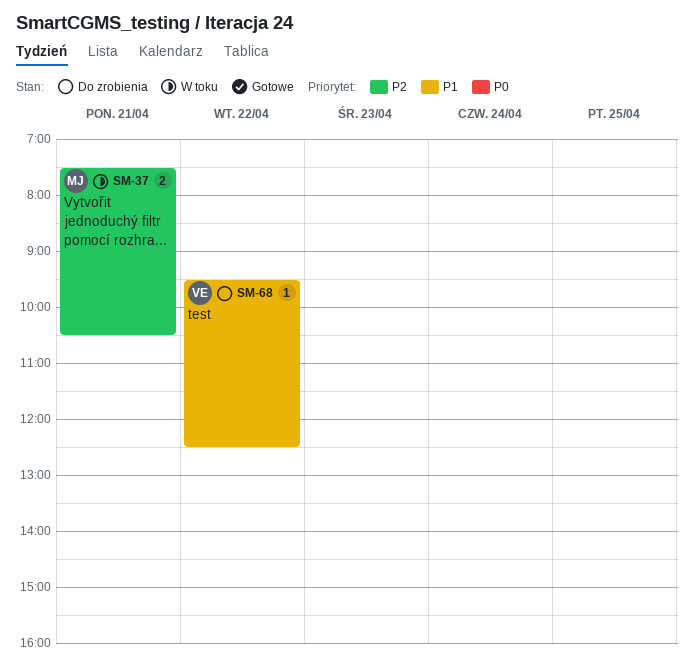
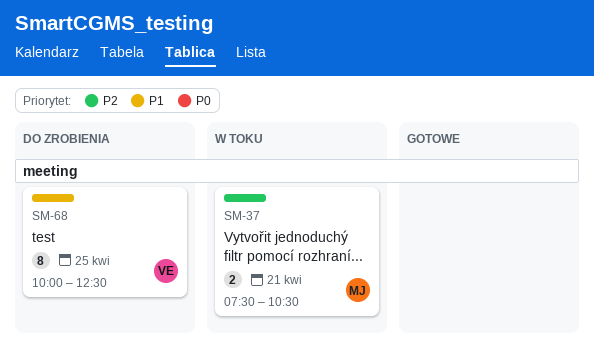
SM-68, estimate: 1 -> 8
SM-68, day: Apr 22 -> Apr 25
SM-68, begins: 09:30 -> 10:00

